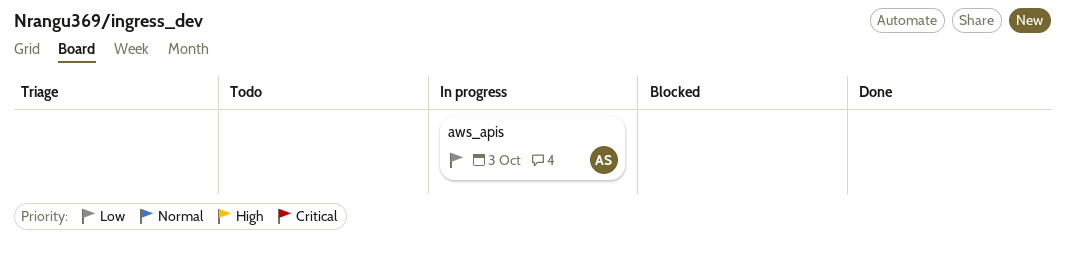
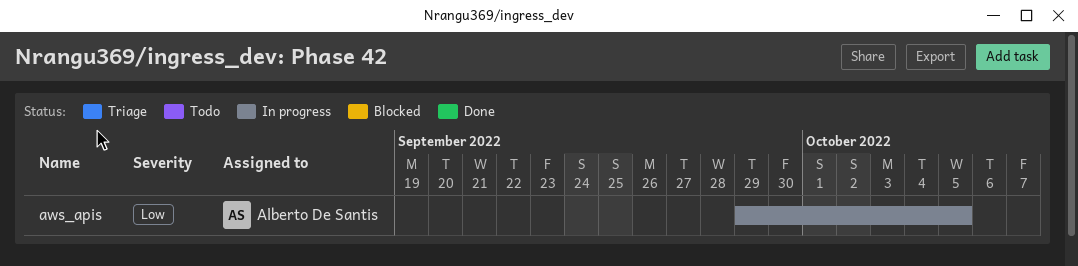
aws_apis, due: Oct 3 -> Oct 5

